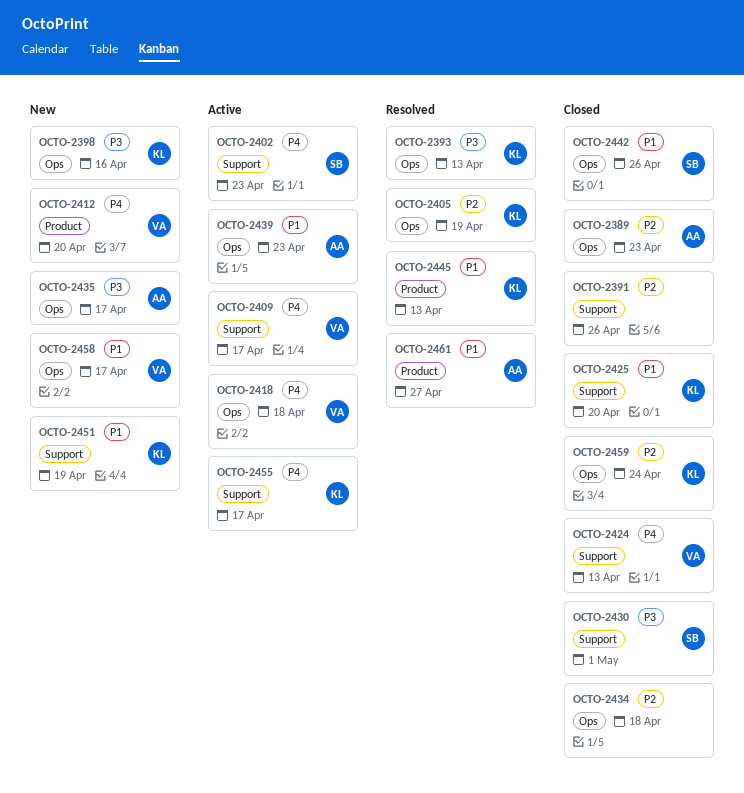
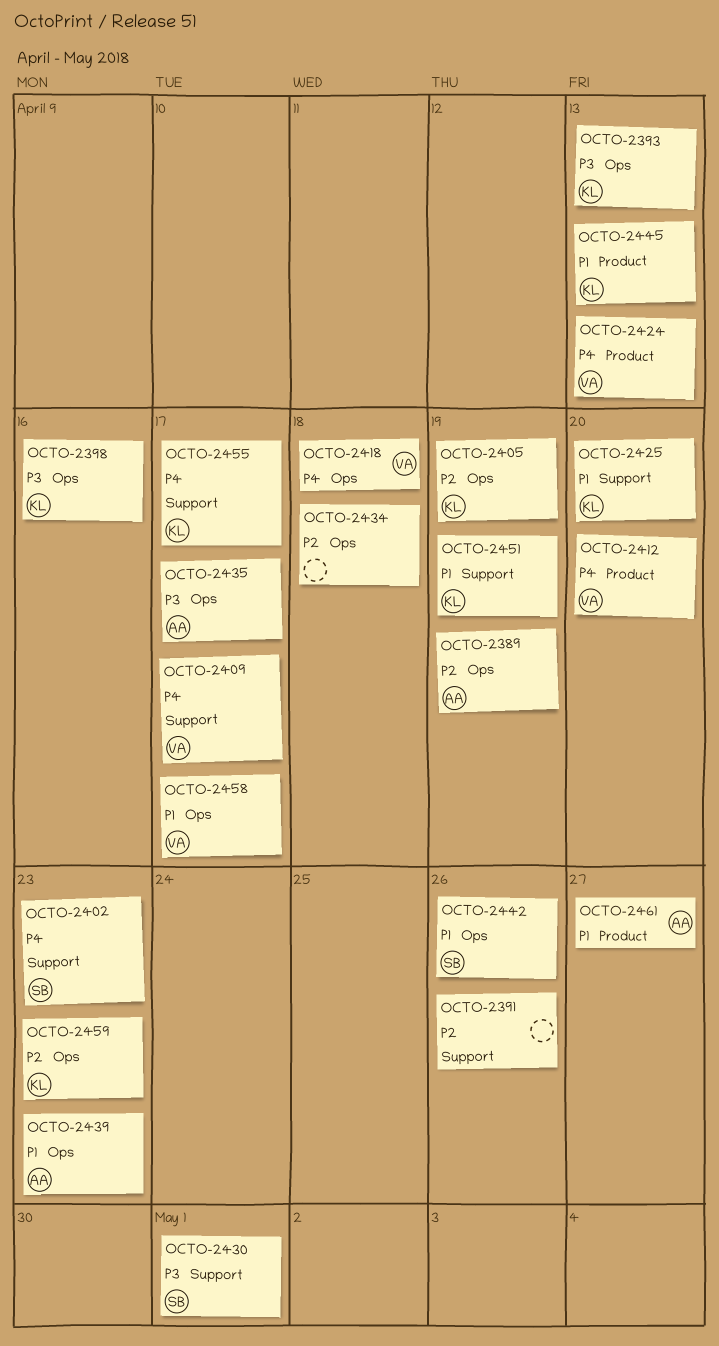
OCTO-2389, due: Apr 23 -> Apr 19
OCTO-2424, label: Support -> Product
OCTO-2459, due: Apr 24 -> Apr 23

